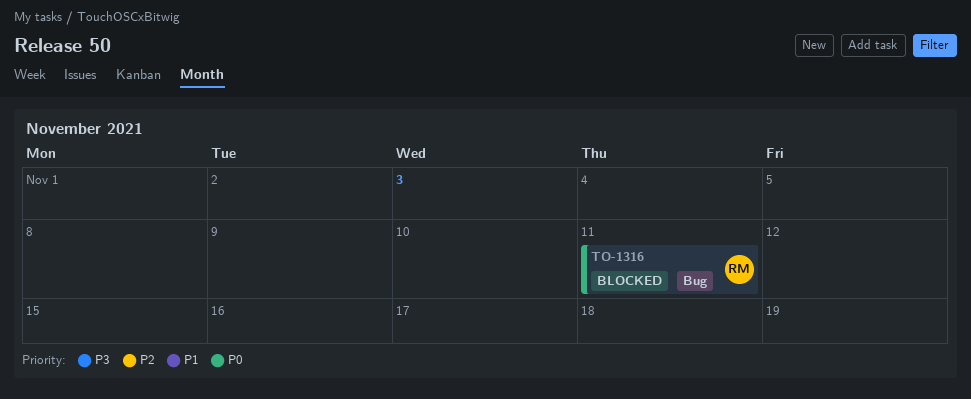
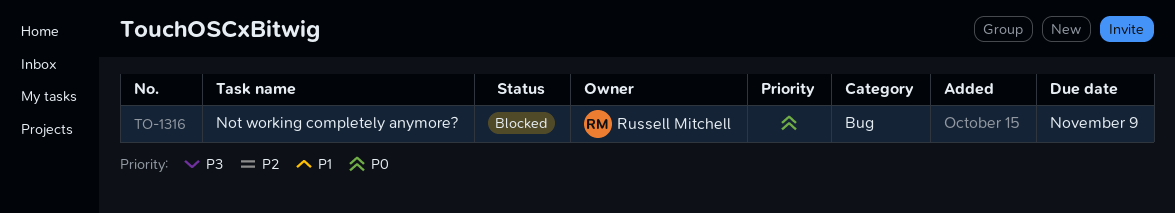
TO-1316, due: Nov 11 -> Nov 9

